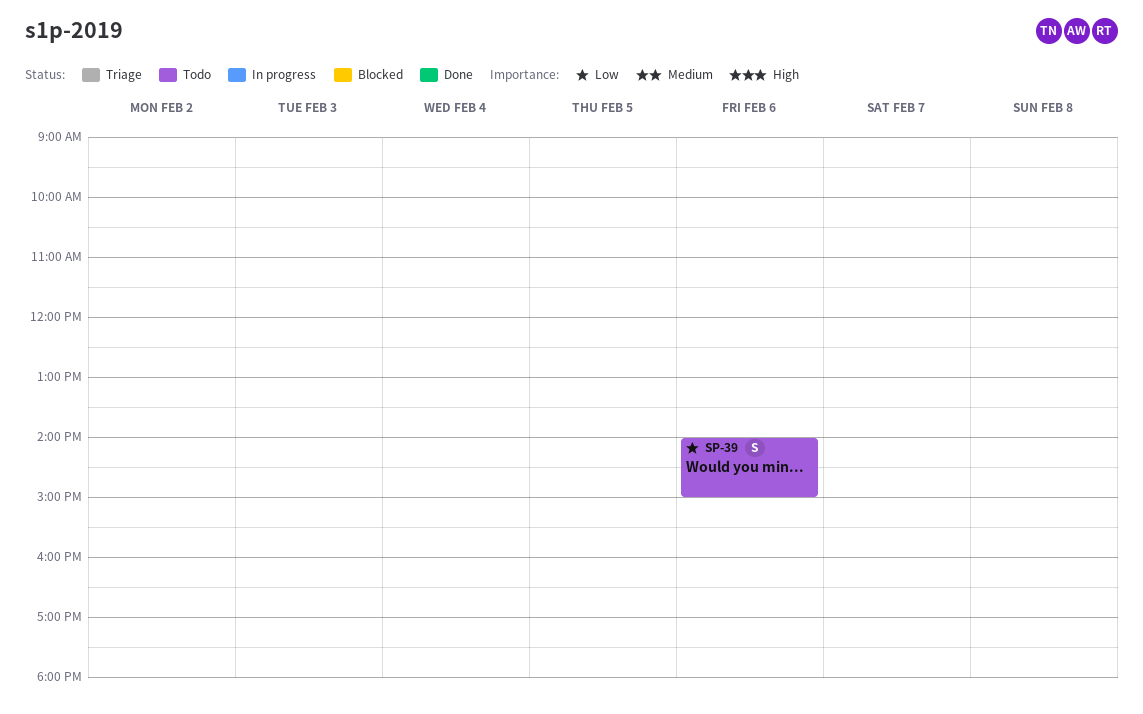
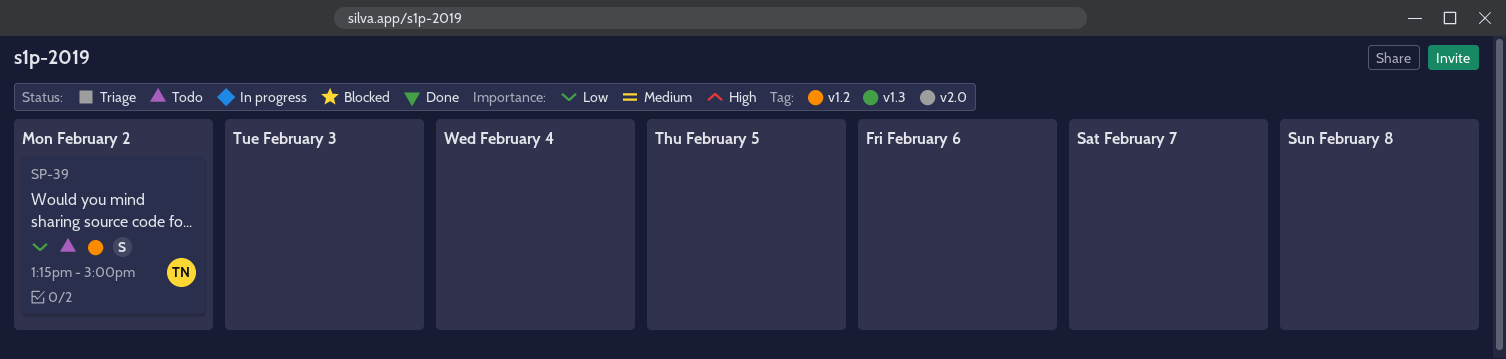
SP-39, day: Feb 6 -> Feb 2
SP-39, begins: 14:00 -> 13:15

